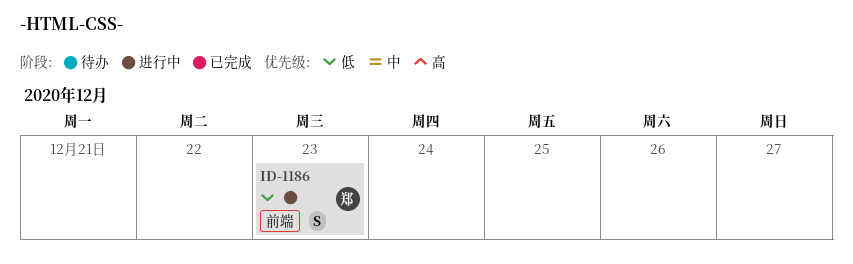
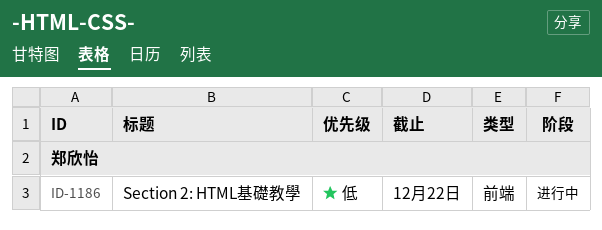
ID-1186, due: Dec 23 -> Dec 22

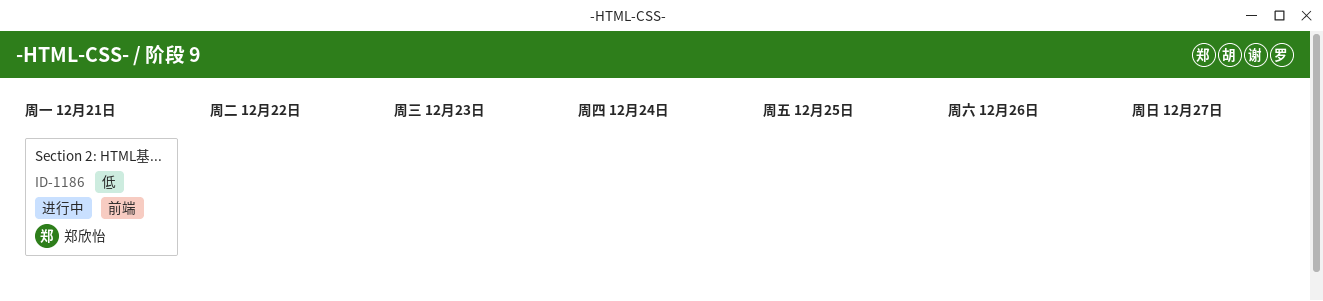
ID-1186, due: Dec 22 -> Dec 21

